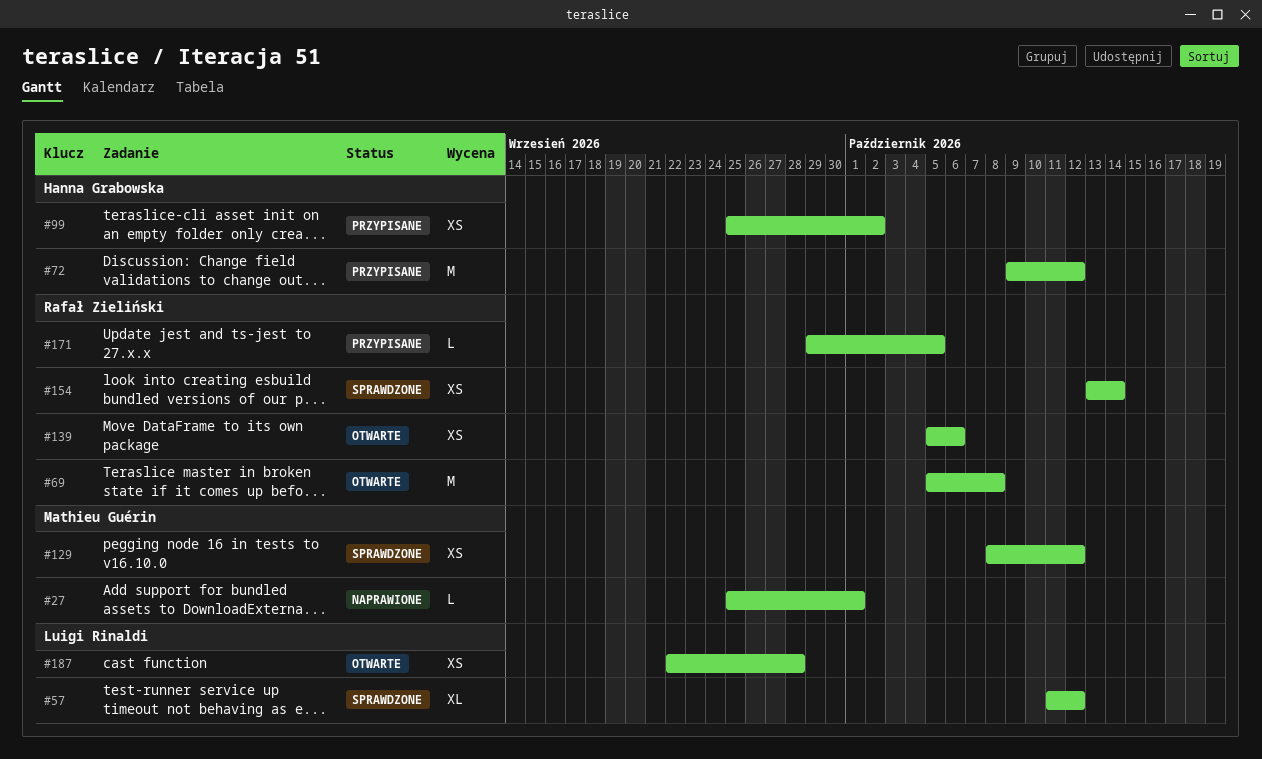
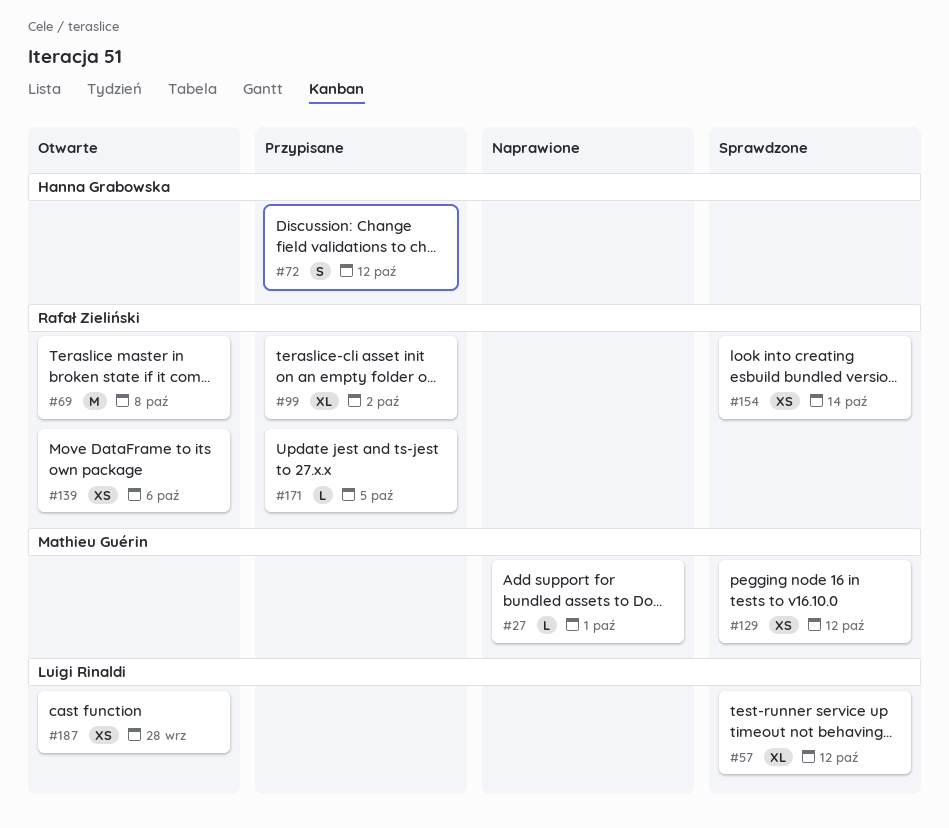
#72, estimate: M -> S
#99, owner: Hanna Grabowska -> Rafał Zieliński
#99, estimate: XS -> XL

